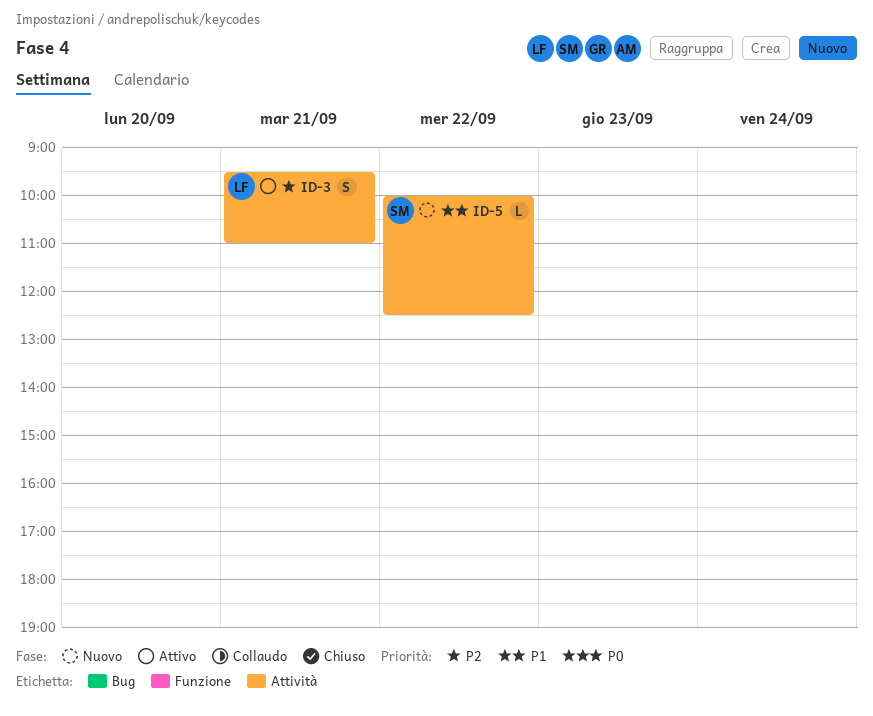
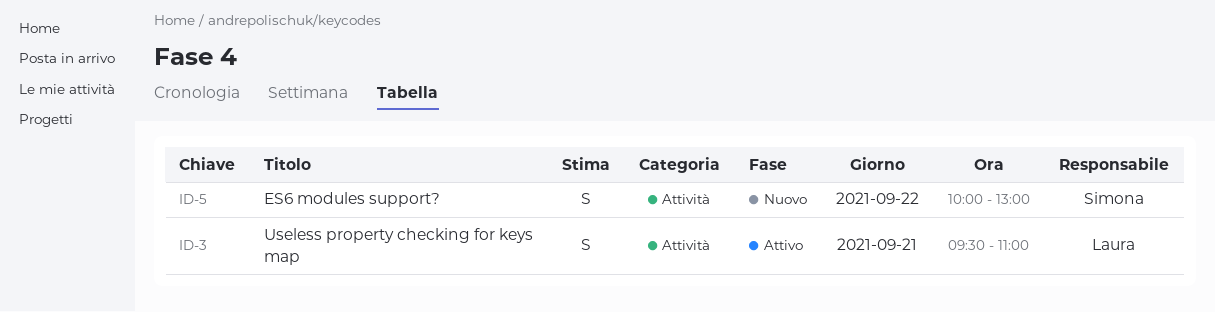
ID-5, estimate: L -> S
ID-5, ends: 12:30 -> 13:00

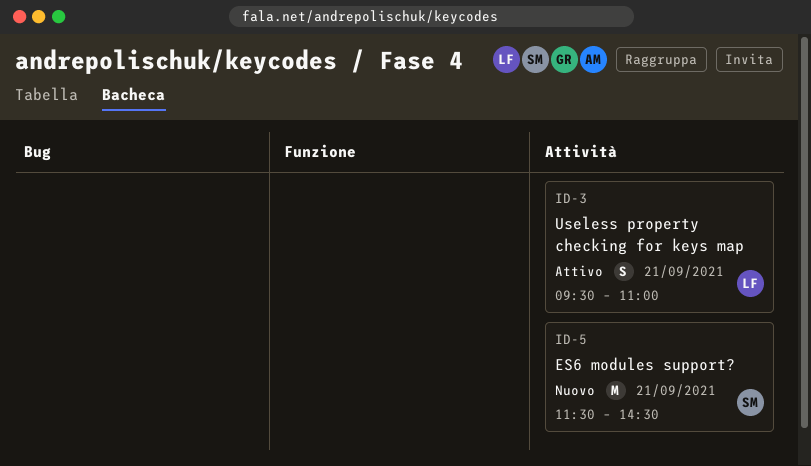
ID-5, estimate: S -> M
ID-5, day: Sep 22 -> Sep 21
ID-5, begins: 10:00 -> 11:30
ID-5, ends: 13:00 -> 14:30

